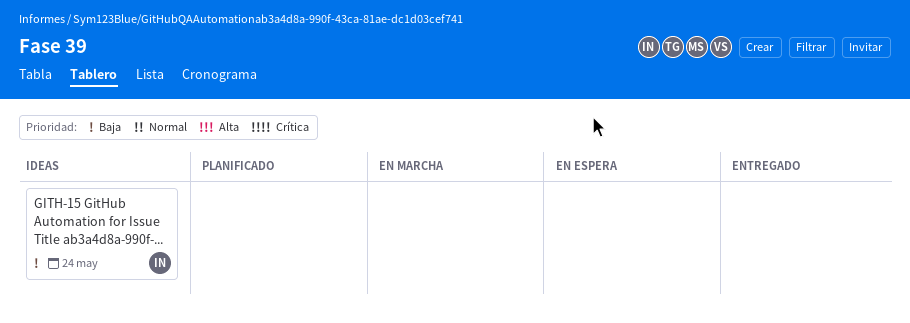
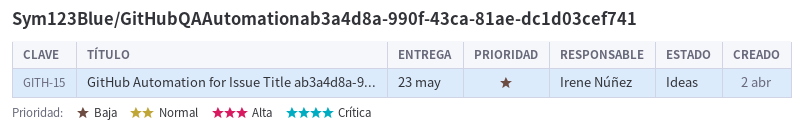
GITH-15, due: May 24 -> May 23

